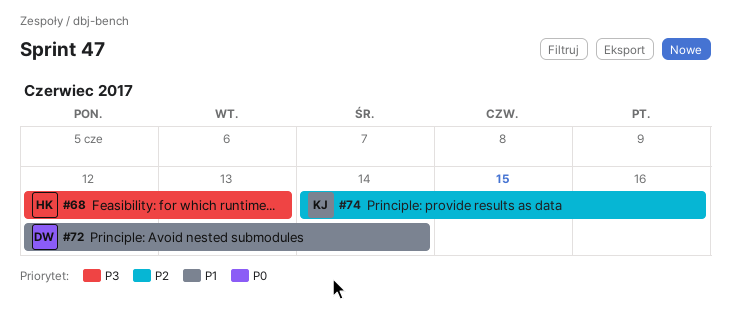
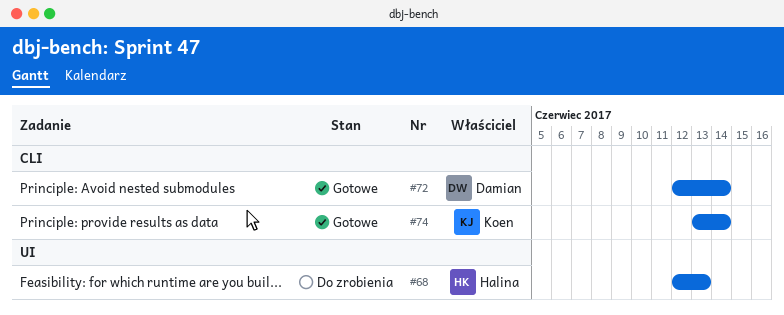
#74, start: Jun 14 -> Jun 13
#74, due: Jun 16 -> Jun 14

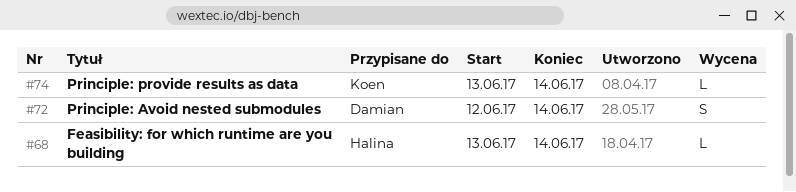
#68, start: Jun 12 -> Jun 13
#68, due: Jun 13 -> Jun 14

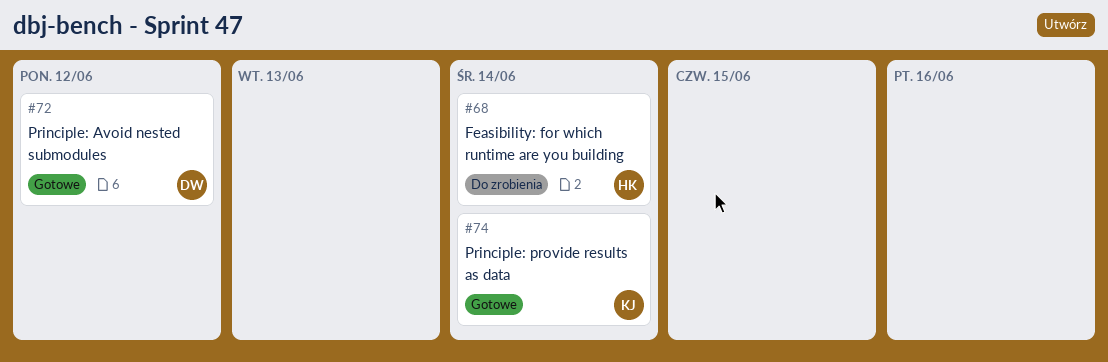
#72, due: Jun 14 -> Jun 12

